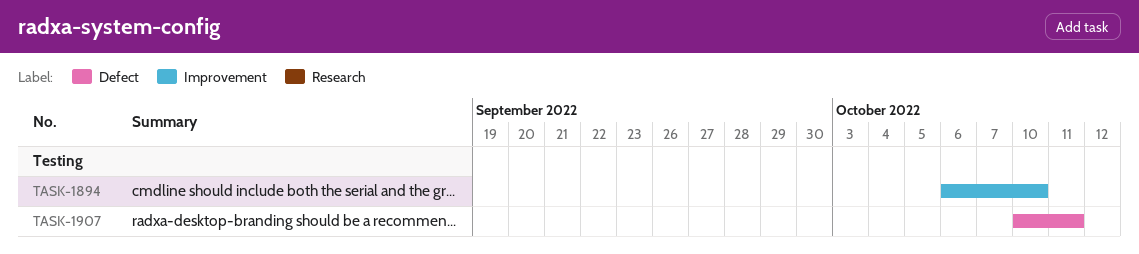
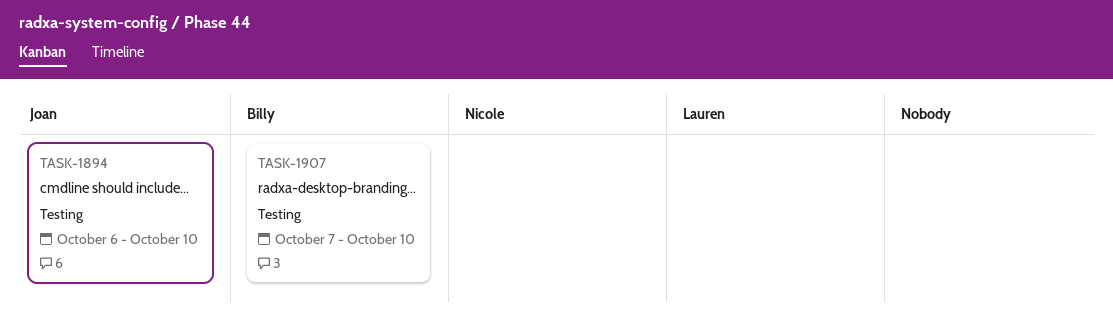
TASK-1907, start: Oct 10 -> Oct 7
TASK-1907, due: Oct 11 -> Oct 10

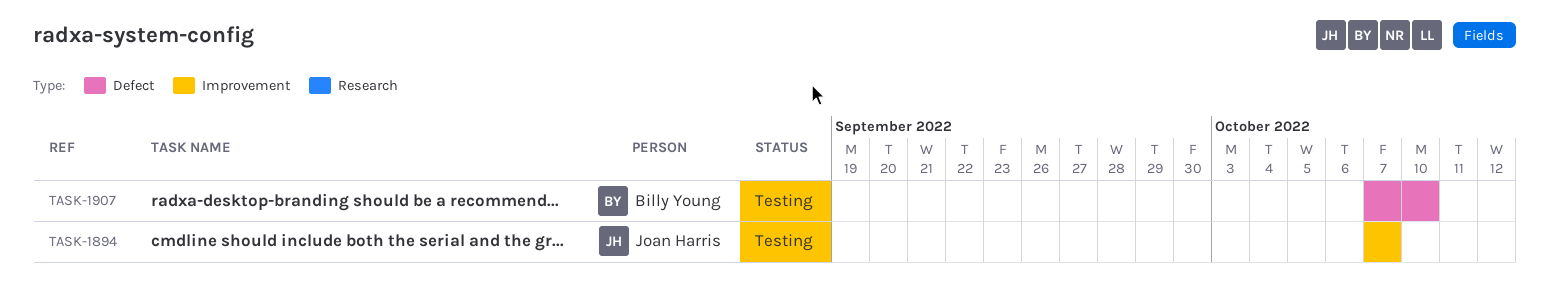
TASK-1894, start: Oct 6 -> Oct 7
TASK-1894, due: Oct 10 -> Oct 7

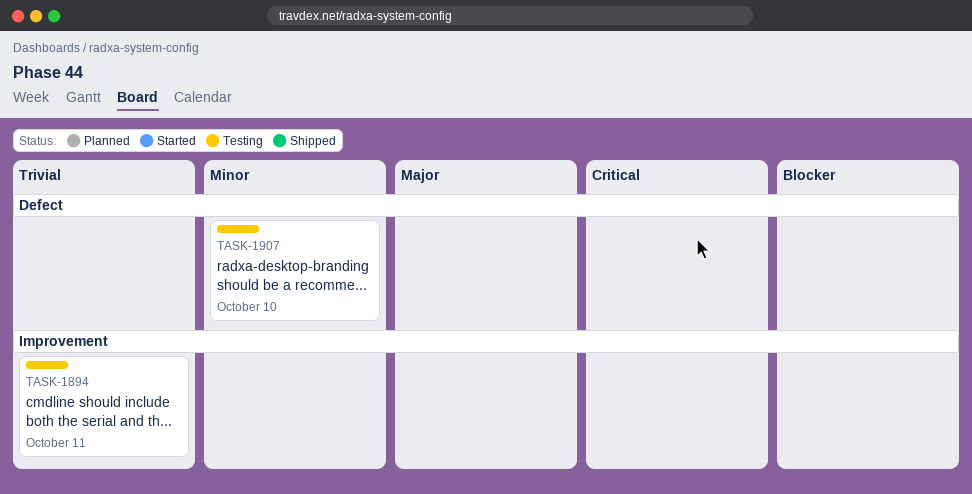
TASK-1894, due: Oct 7 -> Oct 11

